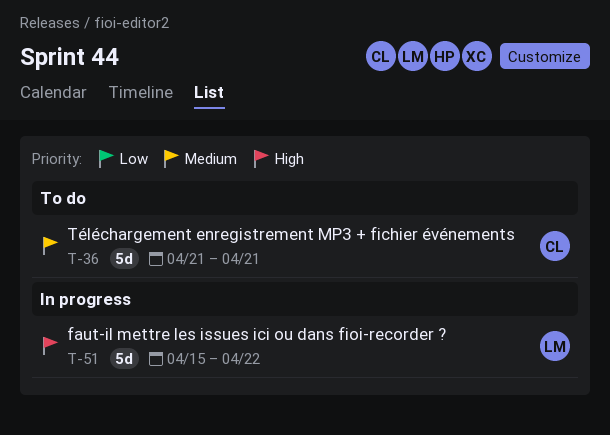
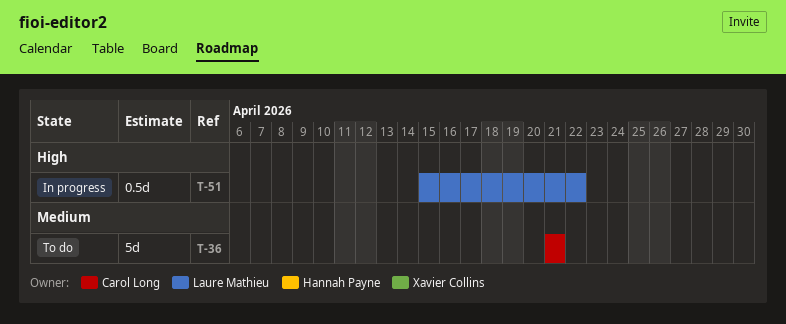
T-51, estimate: 5d -> 0.5d

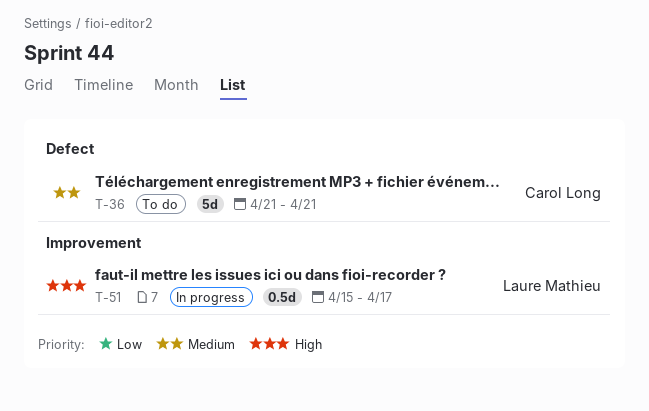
T-51, due: Apr 22 -> Apr 17

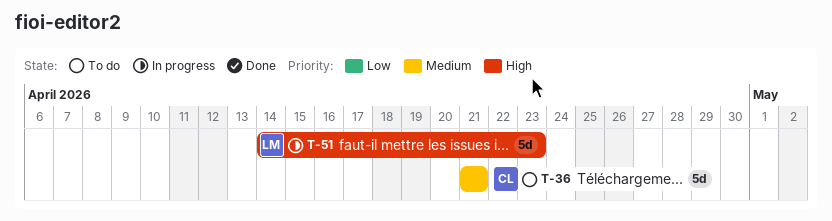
T-51, estimate: 0.5d -> 5d
T-51, start: Apr 15 -> Apr 14
T-51, due: Apr 17 -> Apr 23

